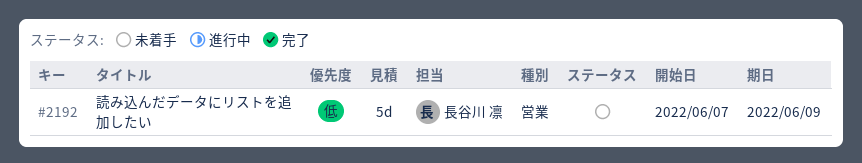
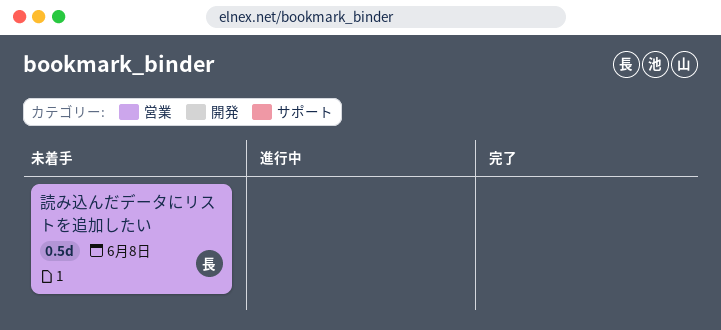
読み込んだデータにリストを追加したい, estimate: 5d -> 0.5d
読み込んだデータにリストを追加したい, due: Jun 9 -> Jun 8

